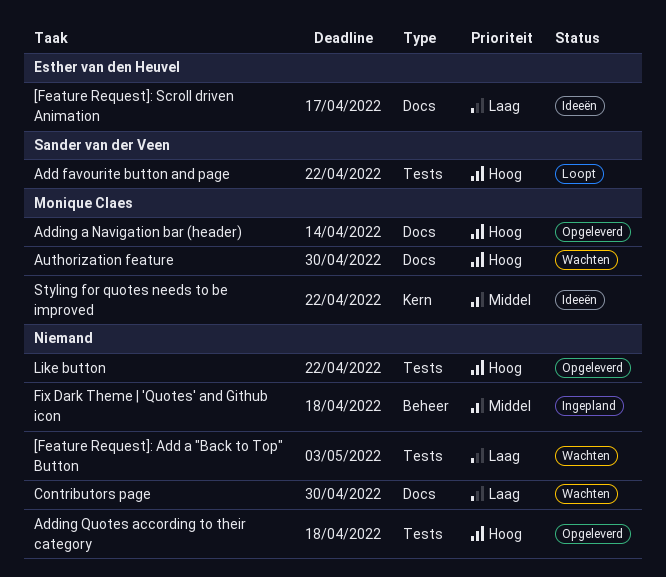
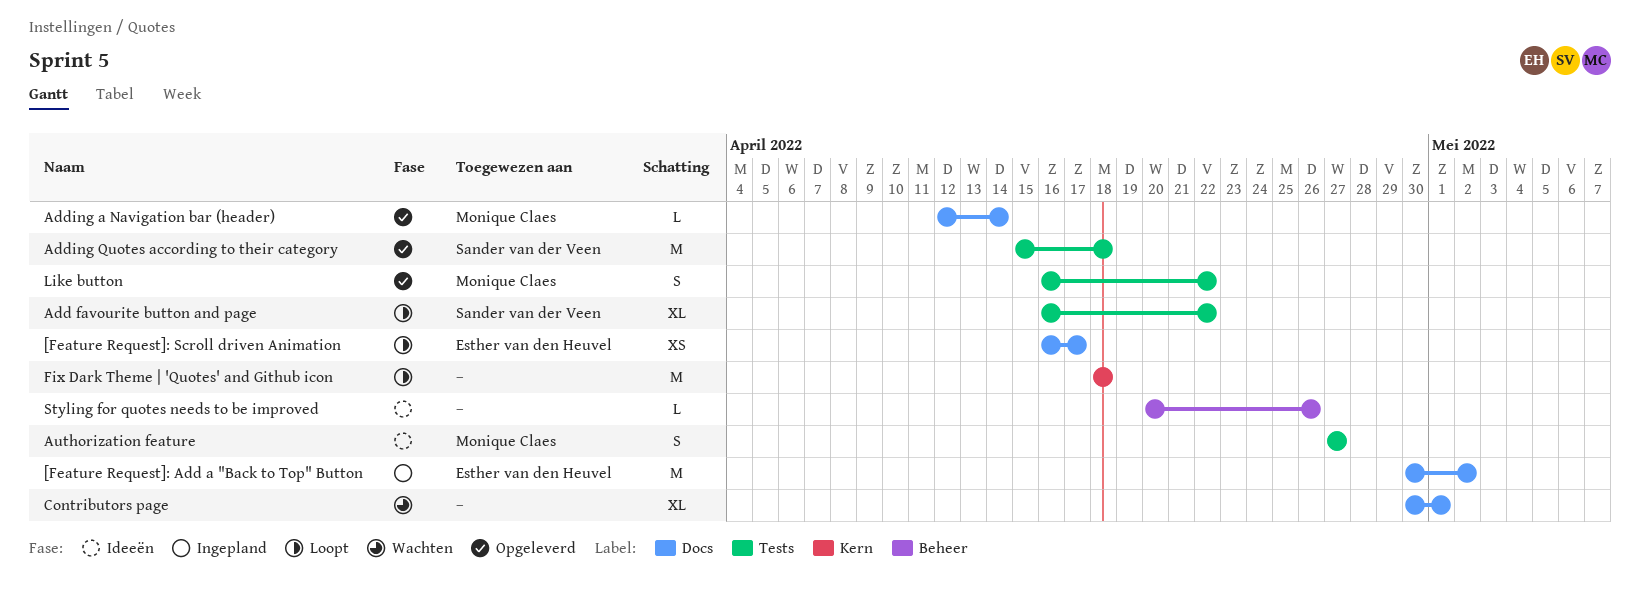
[Feature Request]: Add a "Back to Top" Button, status: Wachten -> Ingepland
[Feature Request]: Add a "Back to Top" Button, owner: none -> Esther van den Heuvel
[Feature Request]: Add a "Back to Top" Button, label: Tests -> Docs
[Feature Request]: Add a "Back to Top" Button, due: May 3 -> May 2
[Feature Request]: Scroll driven Animation, status: Ideeën -> Loopt
Adding Quotes according to their category, owner: none -> Sander van der Veen
Authorization feature, status: Wachten -> Ideeën
Authorization feature, label: Docs -> Tests
Authorization feature, due: Apr 30 -> Apr 27
Contributors page, due: Apr 30 -> May 1
Fix Dark Theme | 'Quotes' and Github icon, status: Ingepland -> Loopt
Fix Dark Theme | 'Quotes' and Github icon, label: Beheer -> Kern
Like button, owner: none -> Monique Claes
Styling for quotes needs to be improved, owner: Monique Claes -> none
Styling for quotes needs to be improved, label: Kern -> Beheer
Styling for quotes needs to be improved, due: Apr 22 -> Apr 26

